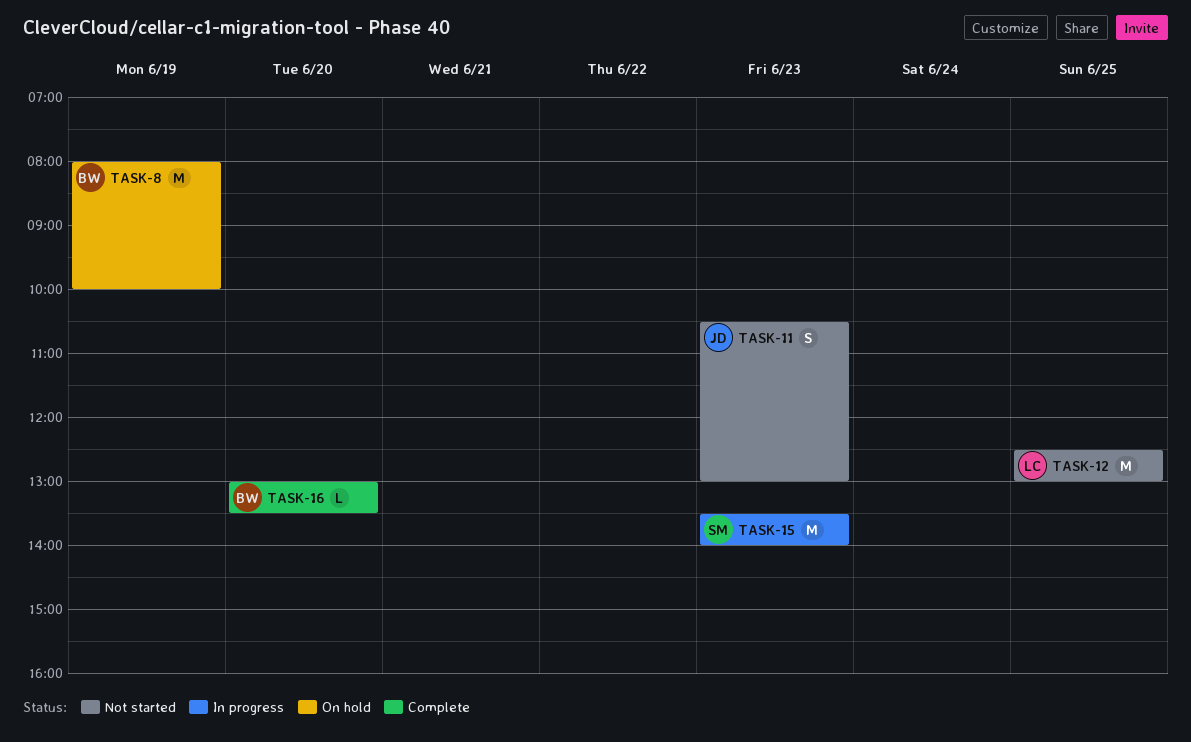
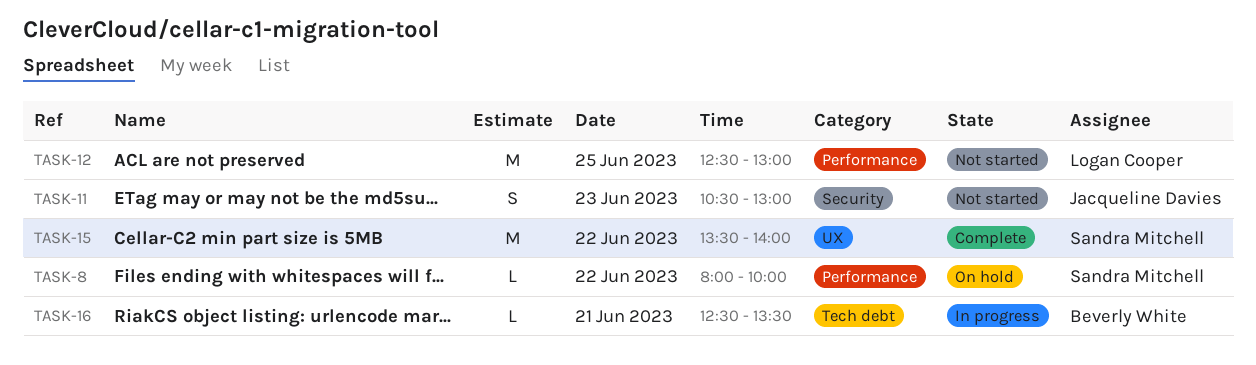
TASK-8, owner: Beverly White -> Sandra Mitchell
TASK-8, estimate: M -> L
TASK-8, day: Jun 19 -> Jun 22
TASK-15, status: In progress -> Complete
TASK-15, day: Jun 23 -> Jun 22
TASK-16, status: Complete -> In progress
TASK-16, day: Jun 20 -> Jun 21
TASK-16, begins: 13:00 -> 12:30

